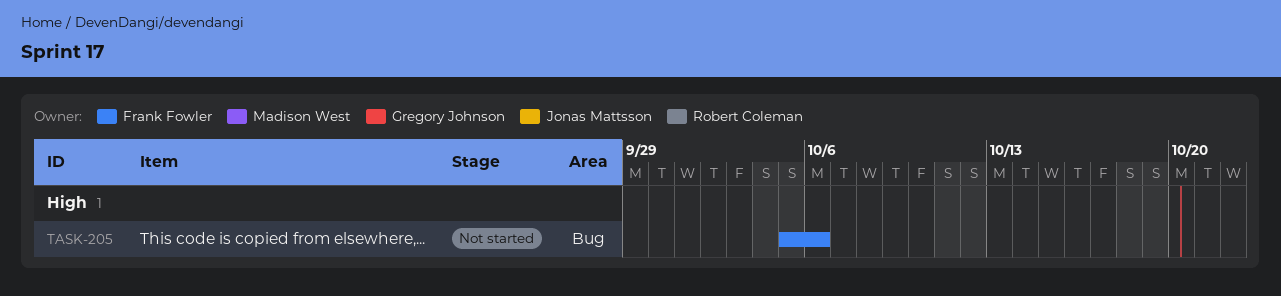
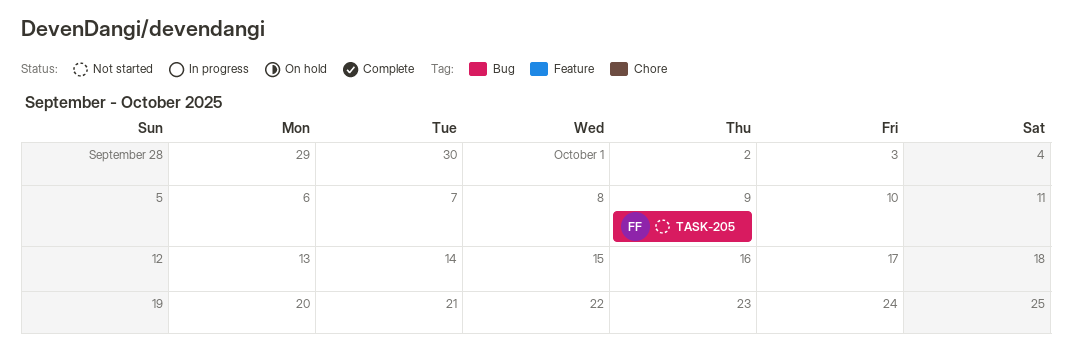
TASK-205, start: Oct 5 -> Oct 9
TASK-205, due: Oct 6 -> Oct 9

